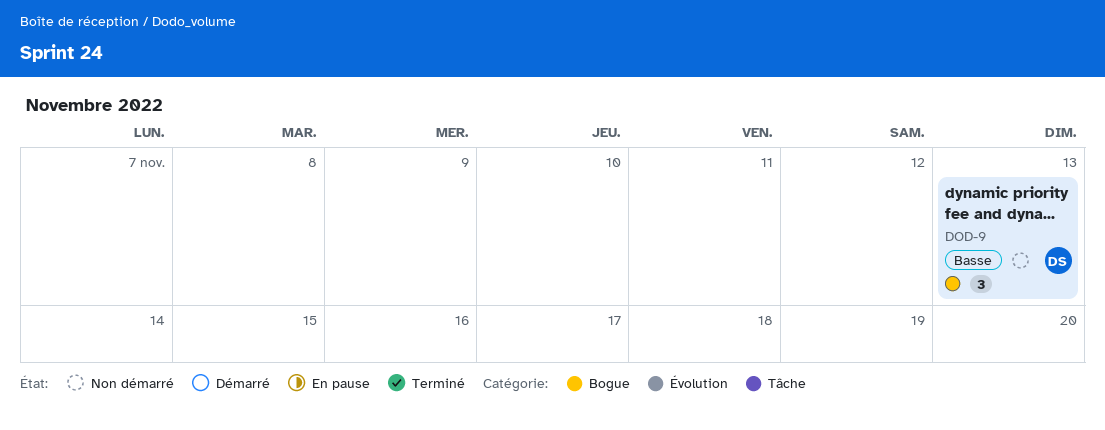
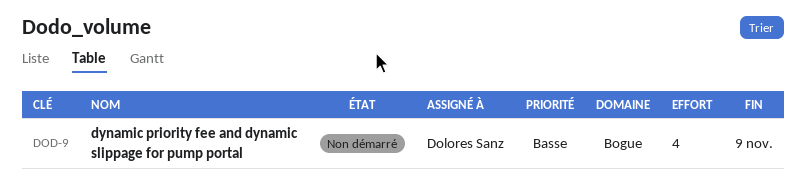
DOD-9, estimate: 3 -> 4
DOD-9, due: Nov 13 -> Nov 9

